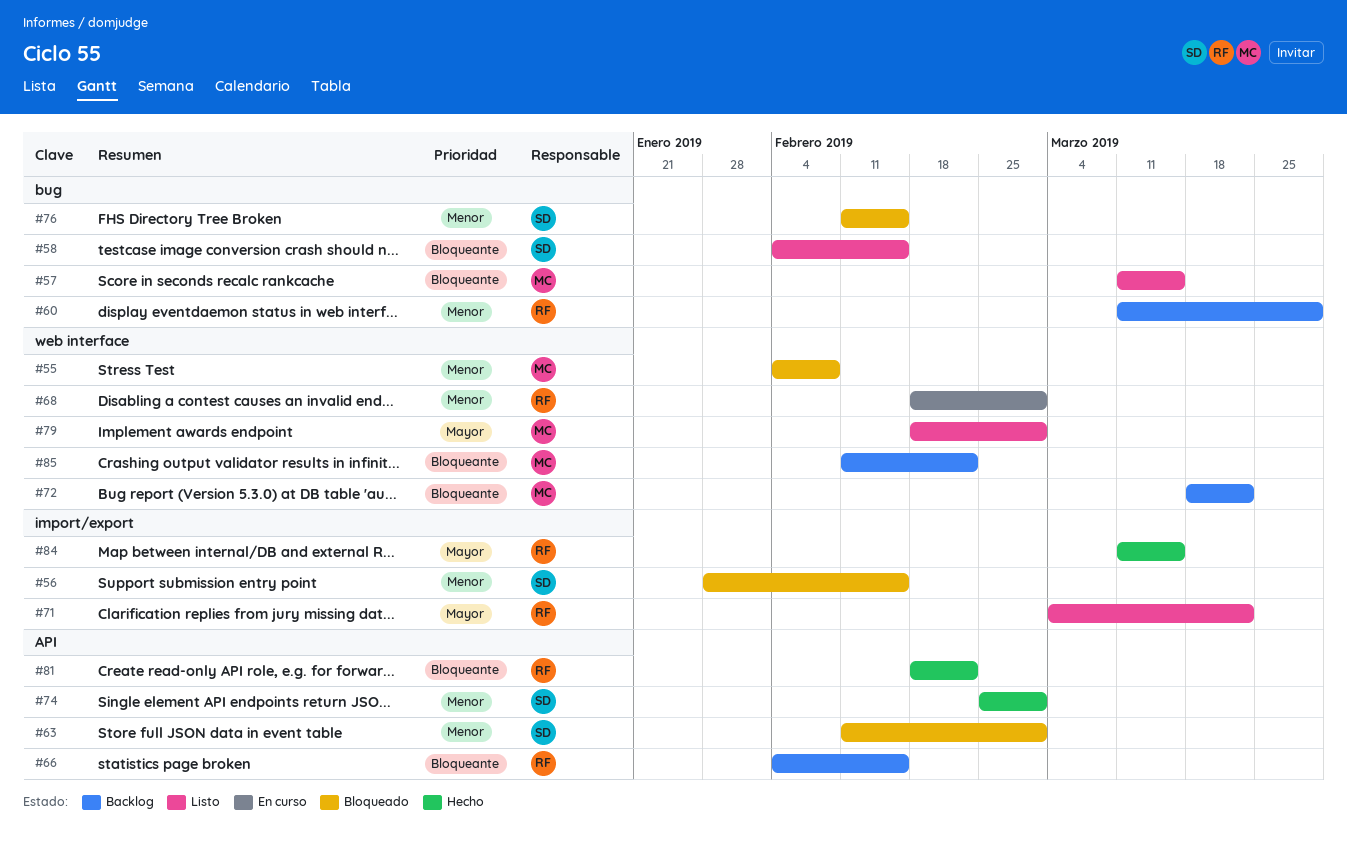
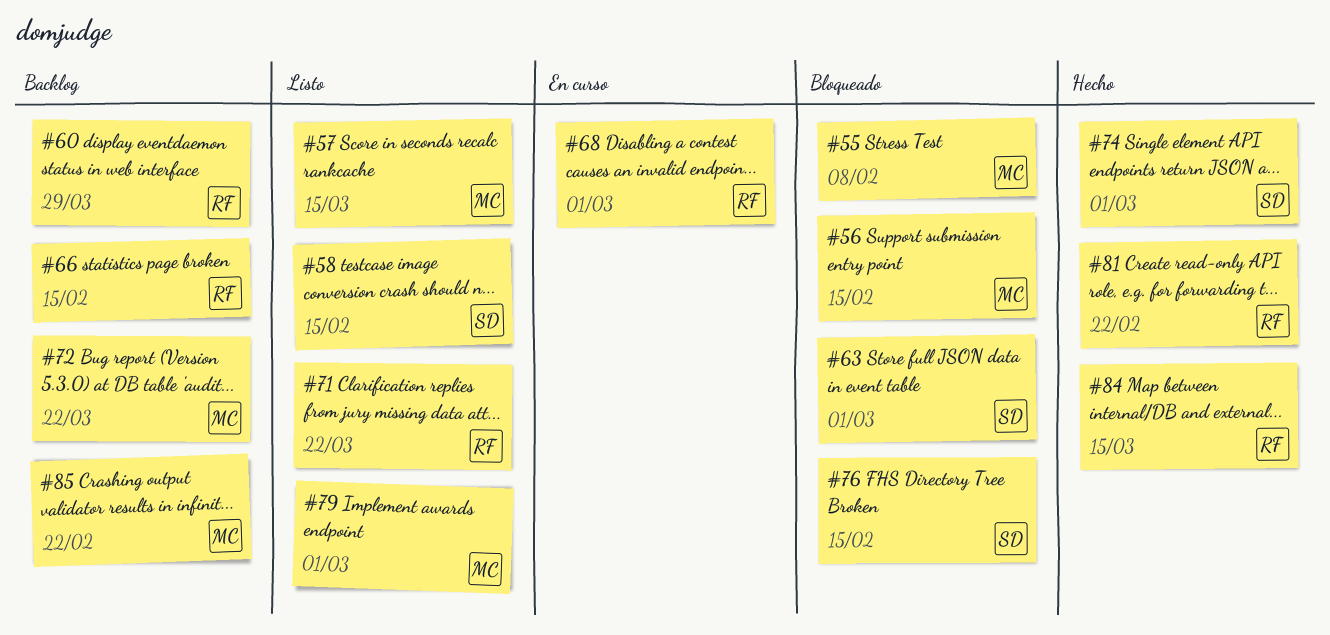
#56, owner: SD -> MC

